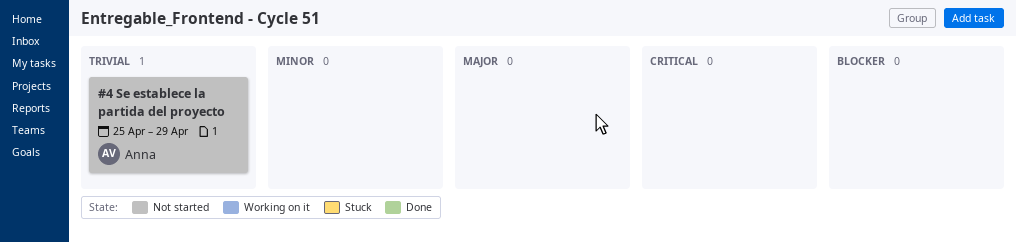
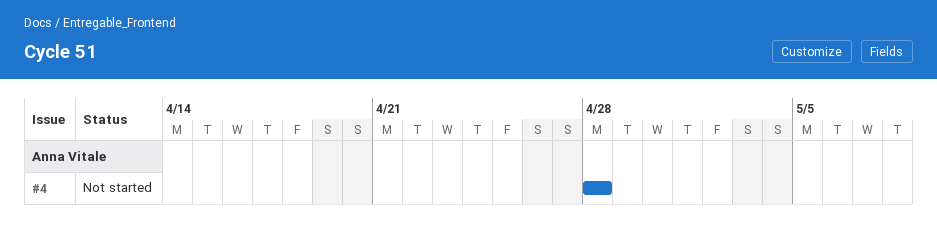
#4, start: Apr 25 -> Apr 28
#4, due: Apr 29 -> Apr 28

